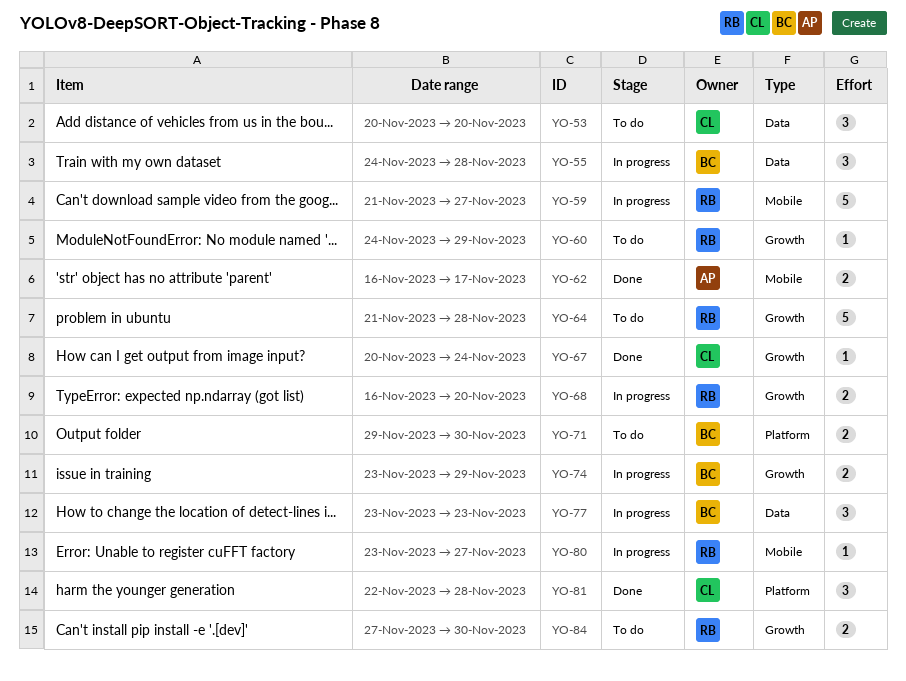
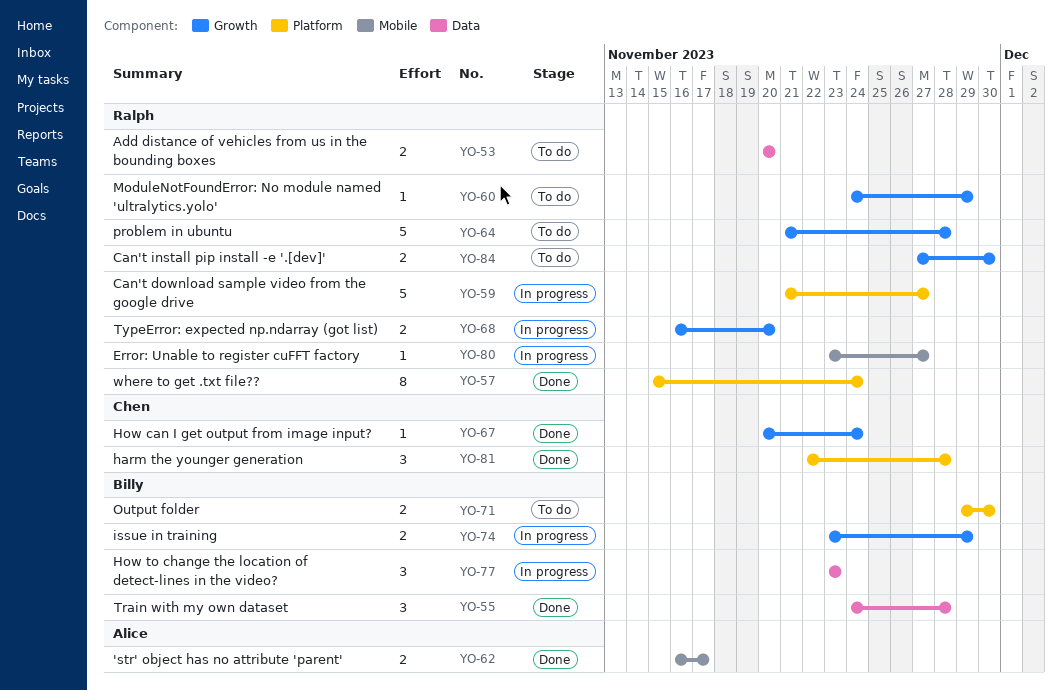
YO-53, owner: Chen -> Ralph
YO-53, estimate: 3 -> 2
YO-55, status: In progress -> Done
YO-57: none -> present
YO-59, label: Mobile -> Platform

